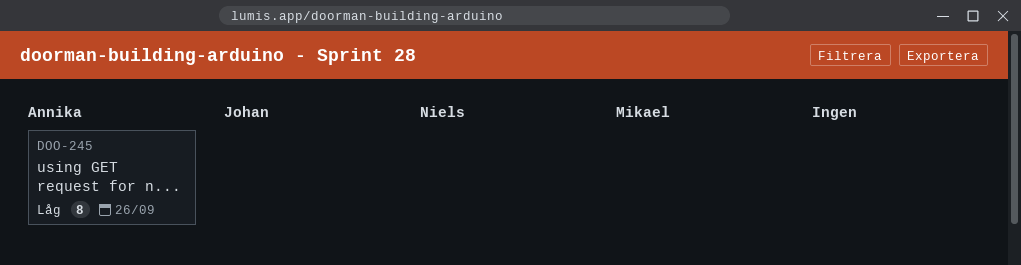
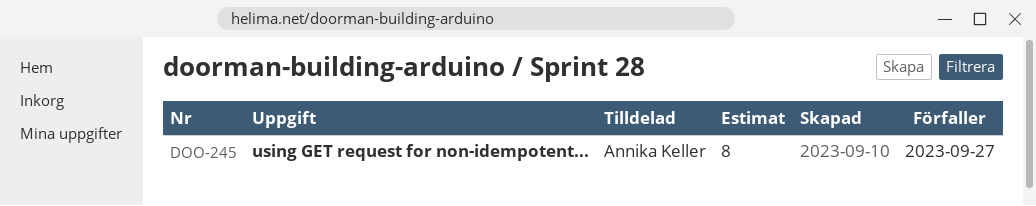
DOO-245, due: Sep 26 -> Sep 27

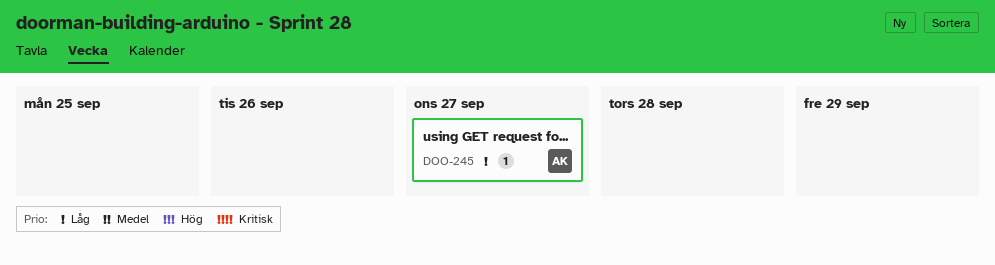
DOO-245, estimate: 8 -> 1

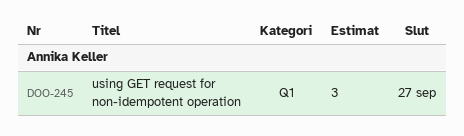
DOO-245, estimate: 1 -> 3

